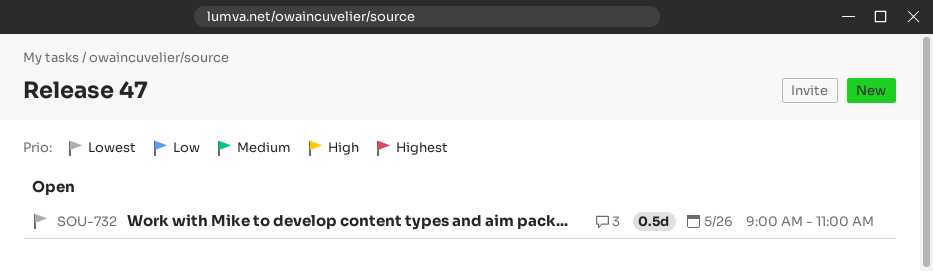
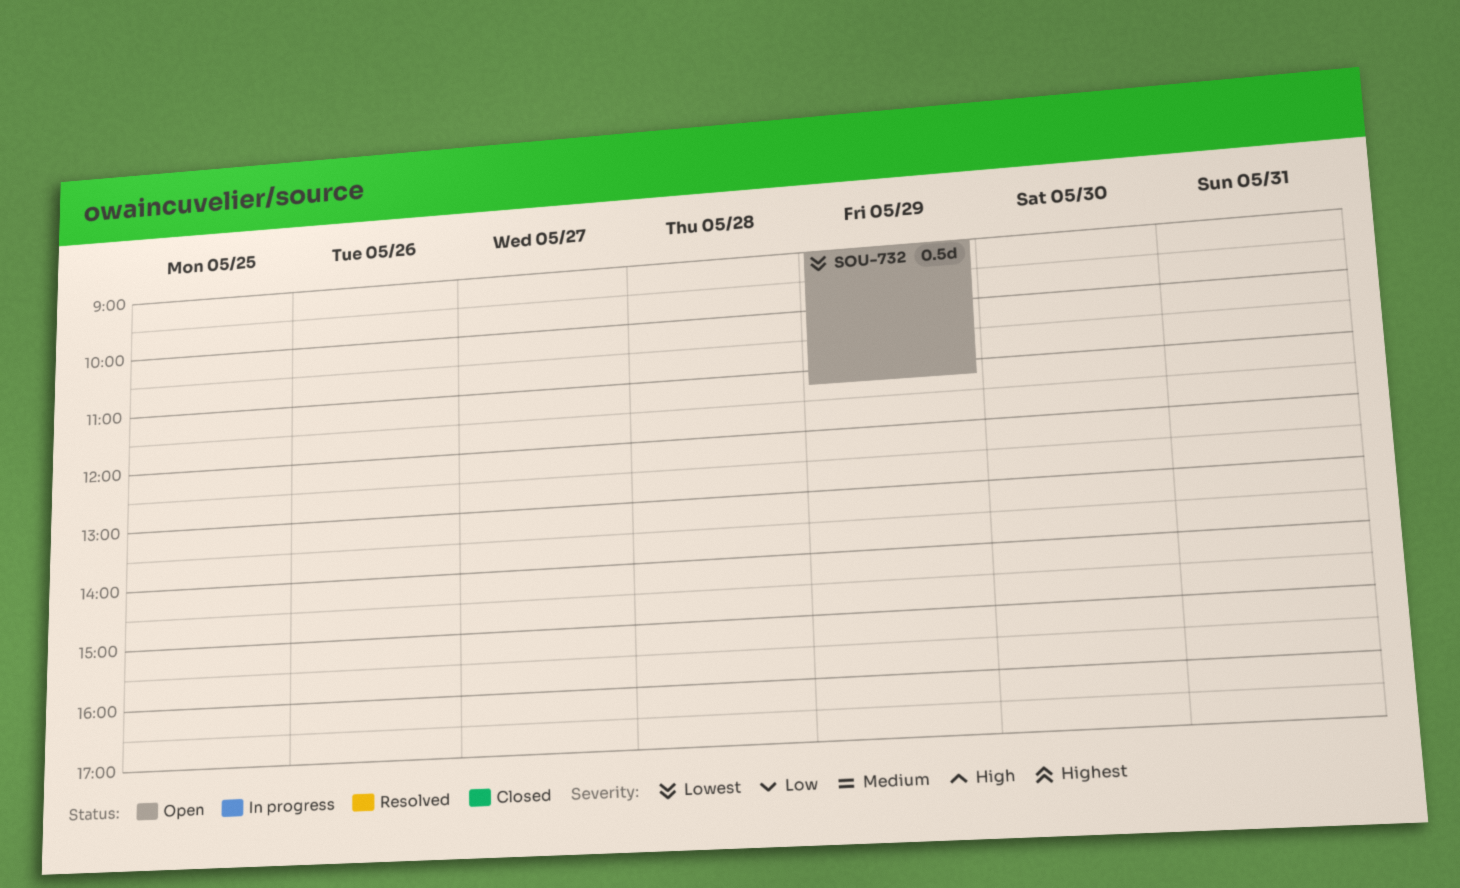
SOU-732, day: May 26 -> May 29
SOU-732, ends: 11:00 -> 11:15

